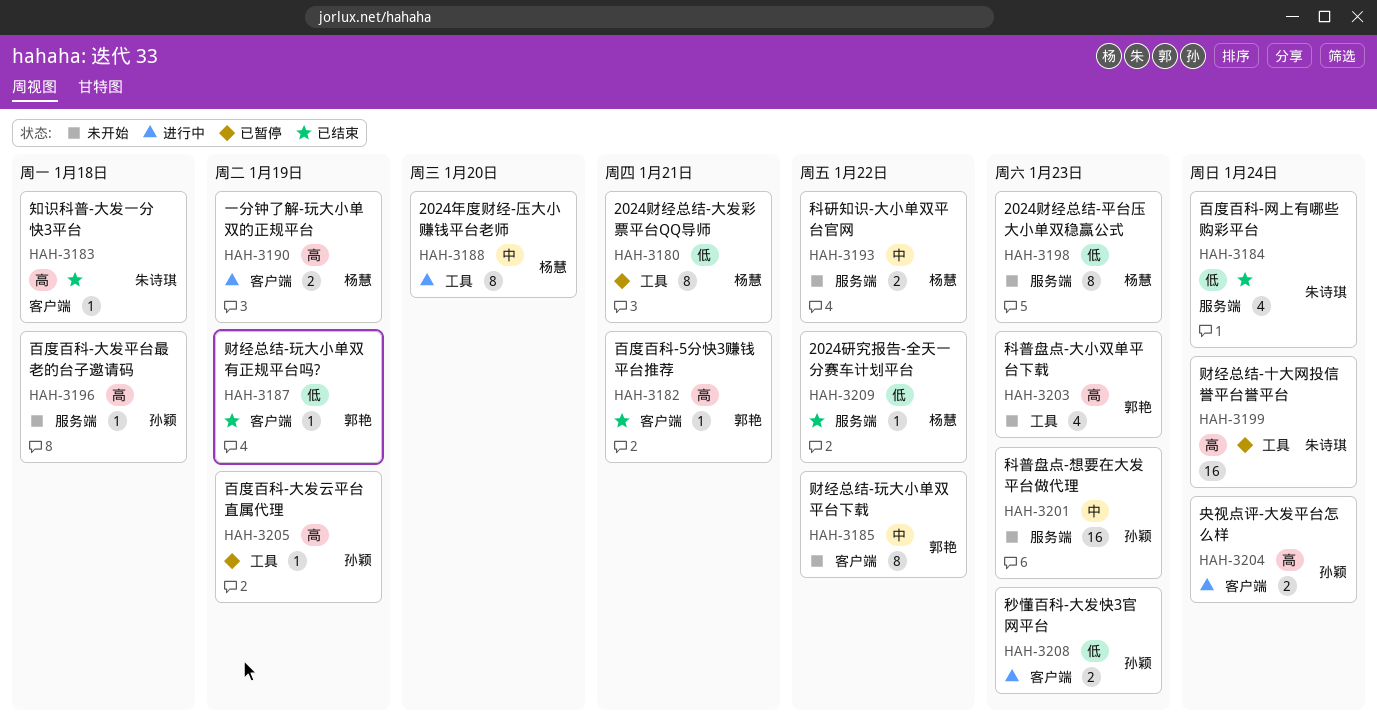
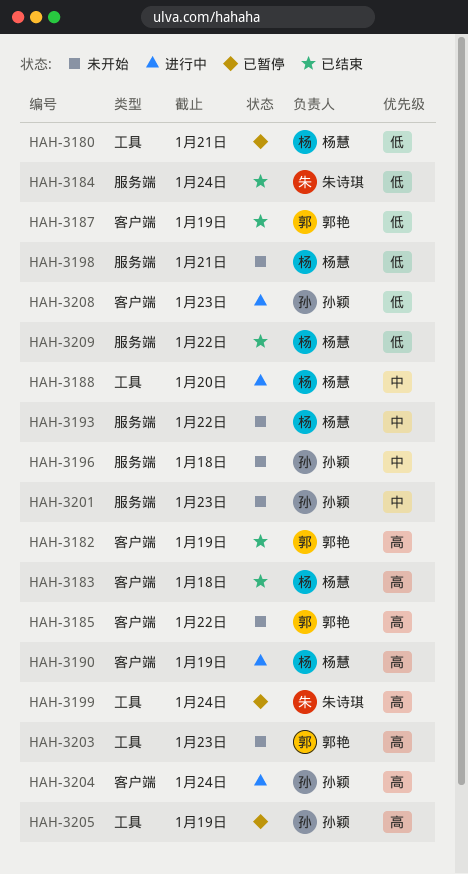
HAH-3182, due: Jan 21 -> Jan 19
HAH-3183, owner: 朱诗琪 -> 杨慧
HAH-3185, priority: 中 -> 高
HAH-3196, priority: 高 -> 中
HAH-3198, due: Jan 23 -> Jan 21

